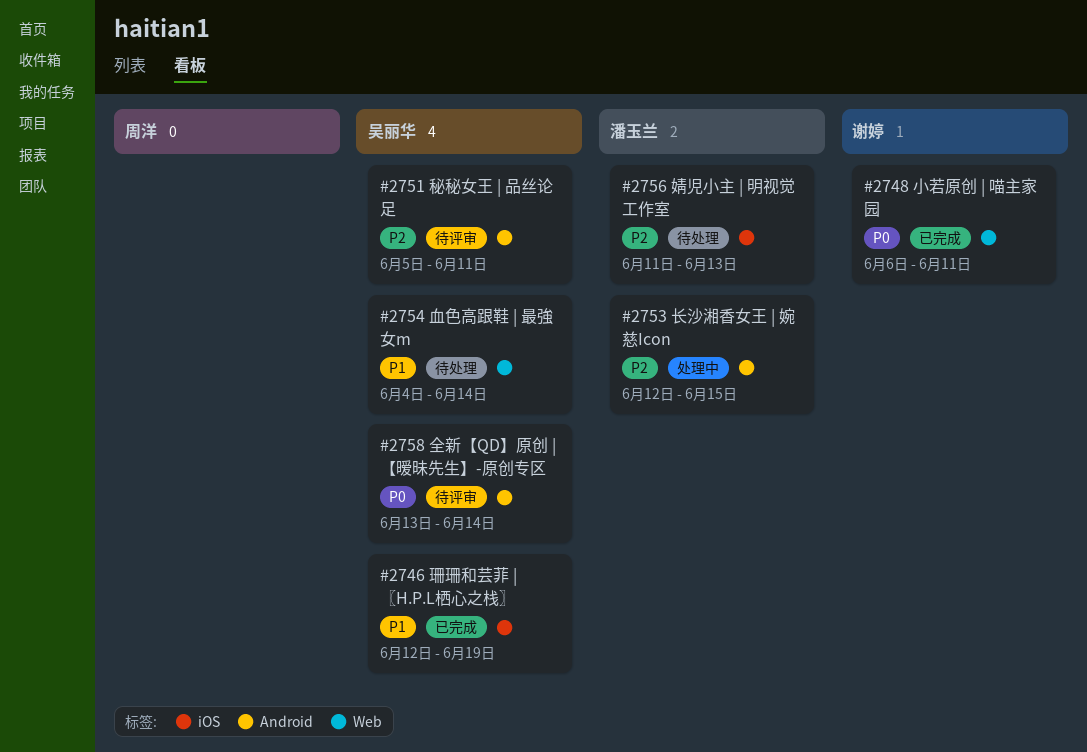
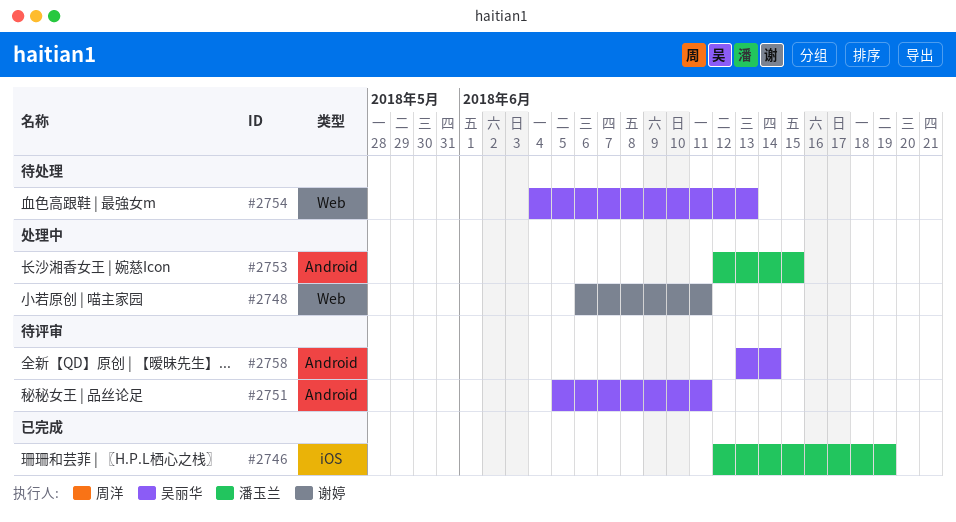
#2746, owner: 吴丽华 -> 潘玉兰
#2748, status: 已完成 -> 处理中
#2754, due: Jun 14 -> Jun 13
#2756: present -> none

